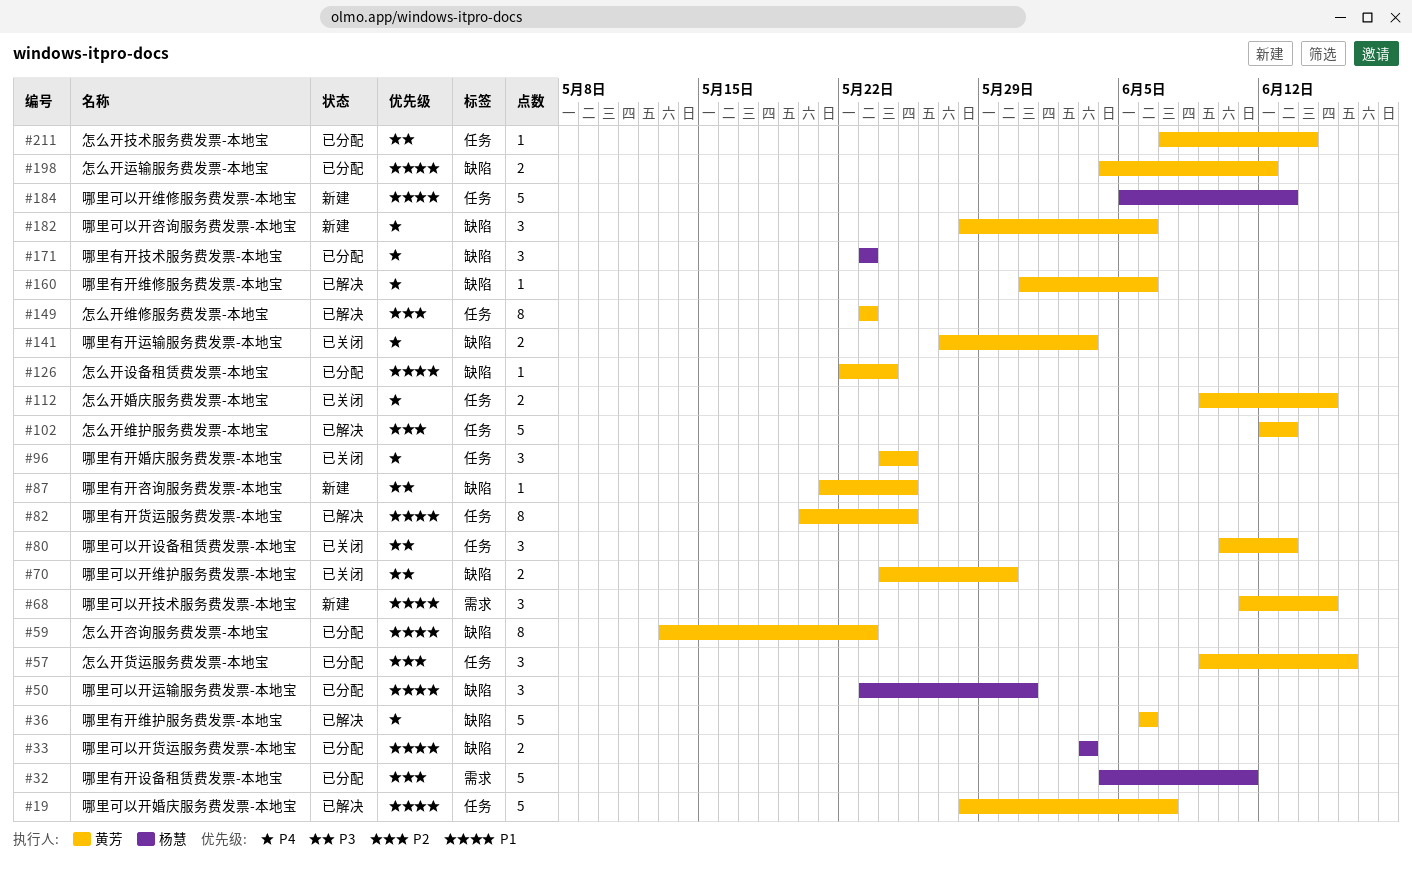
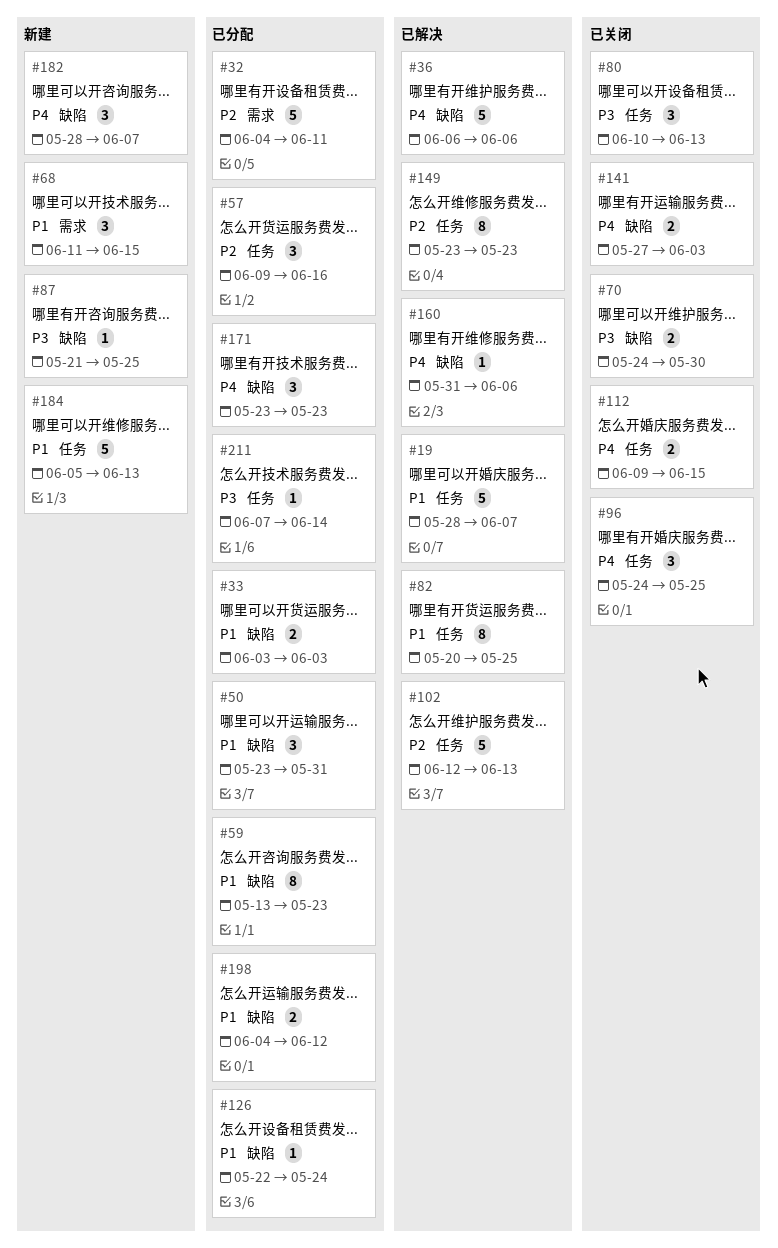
#182, due: Jun 6 -> Jun 7

